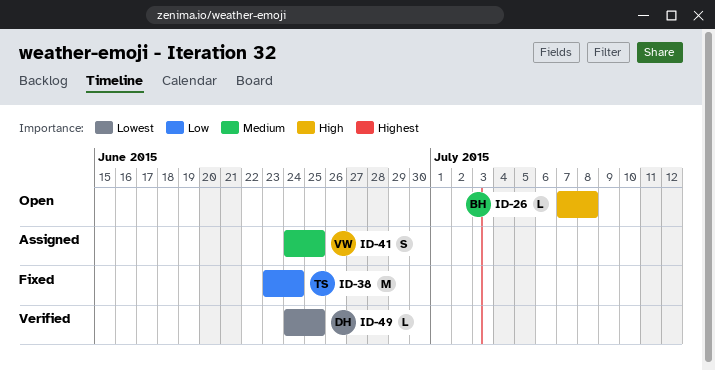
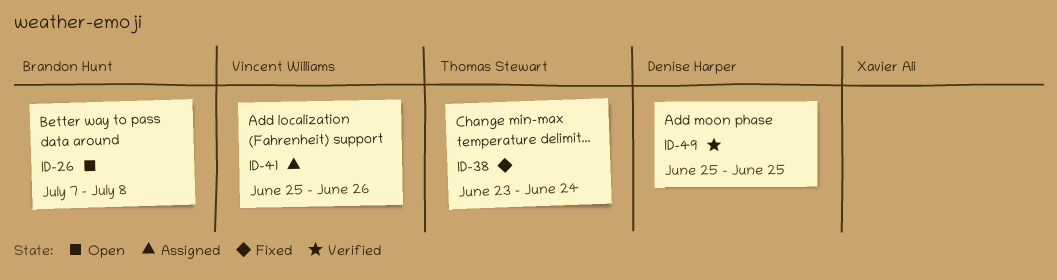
ID-41, start: Jun 24 -> Jun 25
ID-41, due: Jun 25 -> Jun 26
ID-49, start: Jun 24 -> Jun 25

